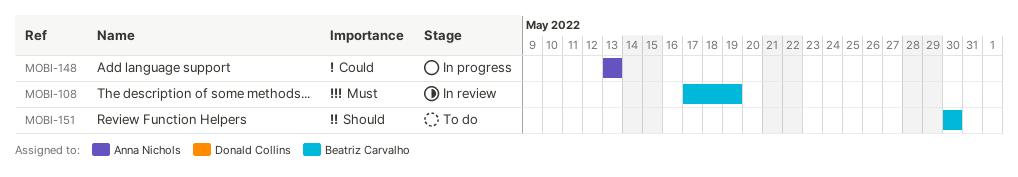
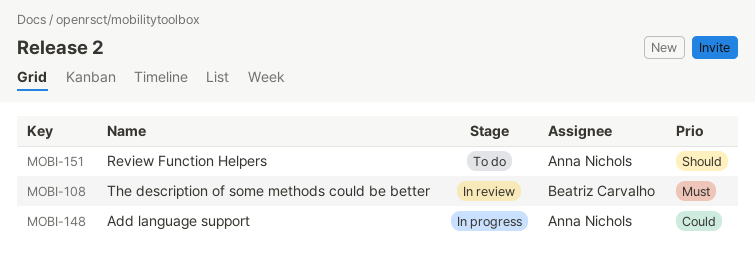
MOBI-151, owner: Beatriz Carvalho -> Anna Nichols

